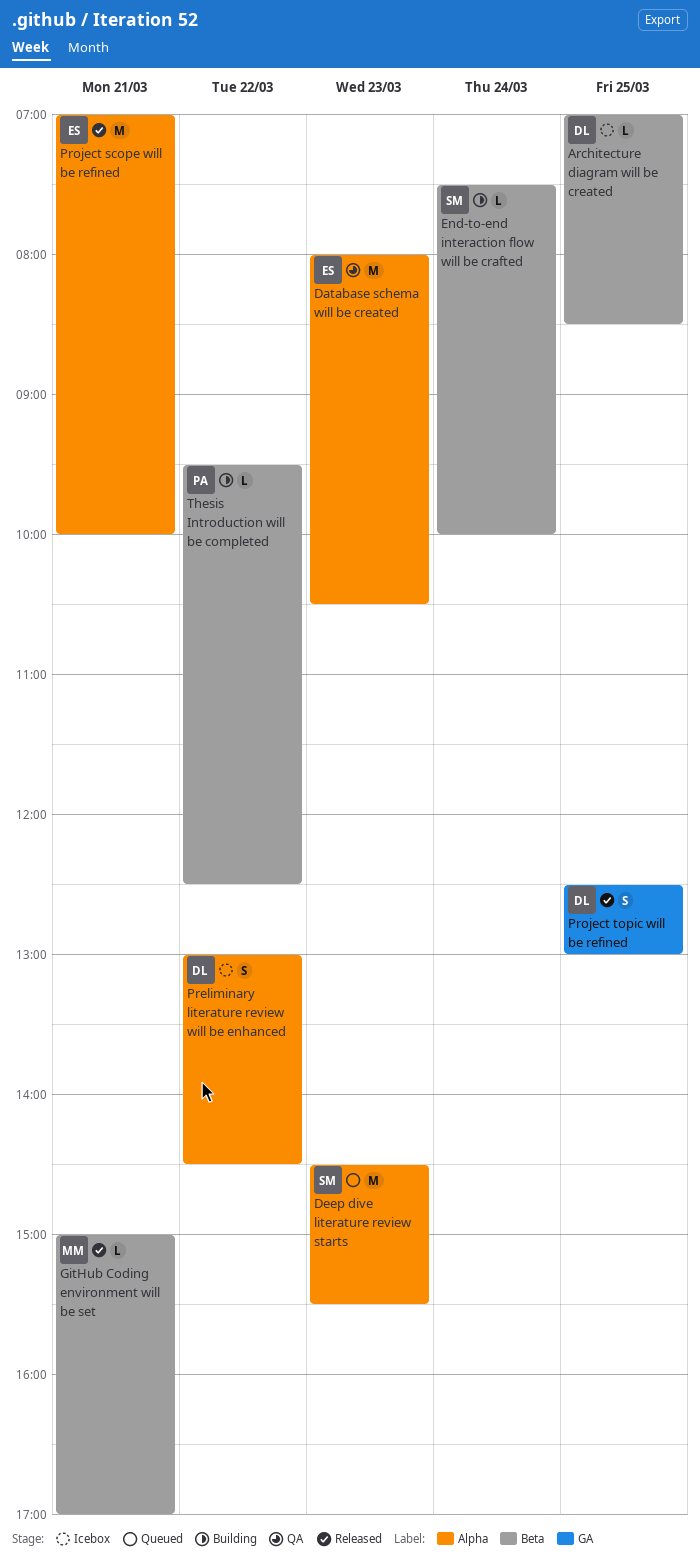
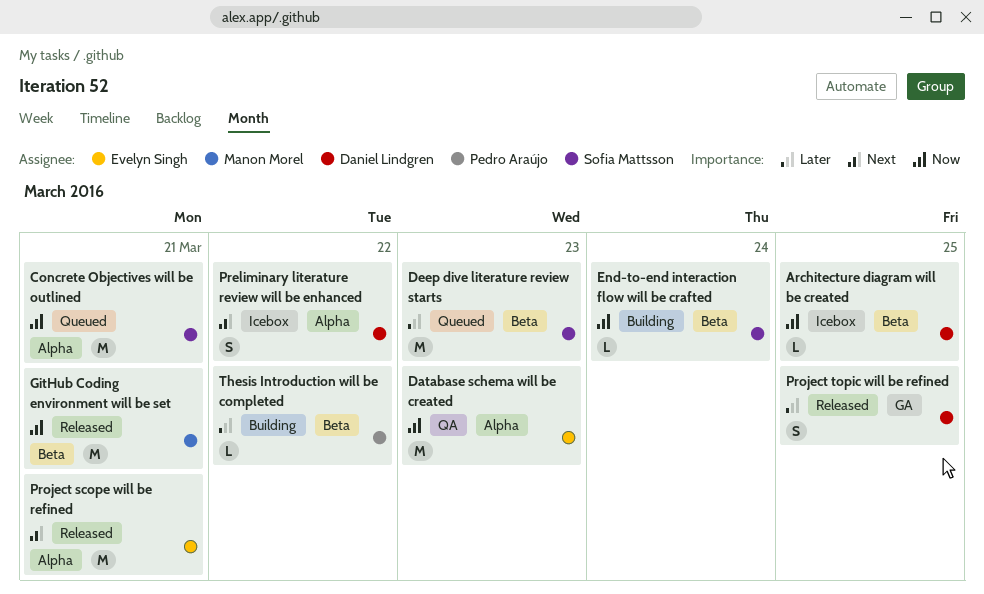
Concrete Objectives will be outlined: none -> present
Deep dive literature review starts, label: Alpha -> Beta
GitHub Coding environment will be set, estimate: L -> M

